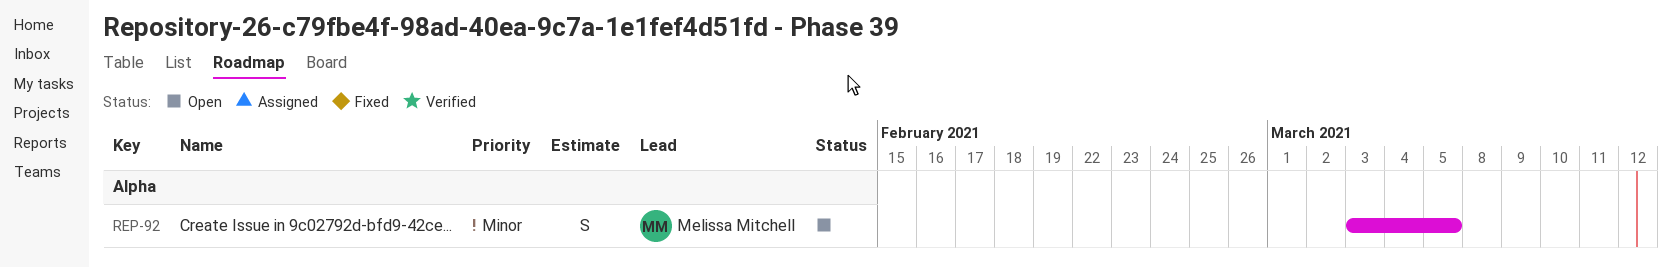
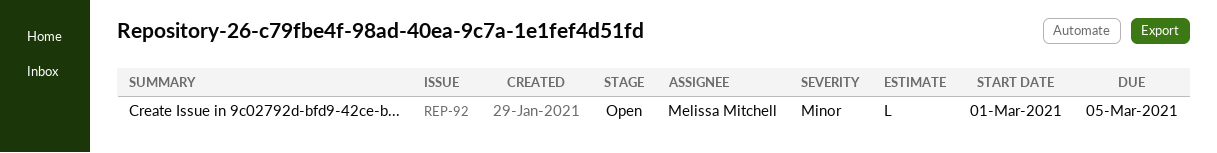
REP-92, estimate: S -> L
REP-92, start: Mar 3 -> Mar 1

